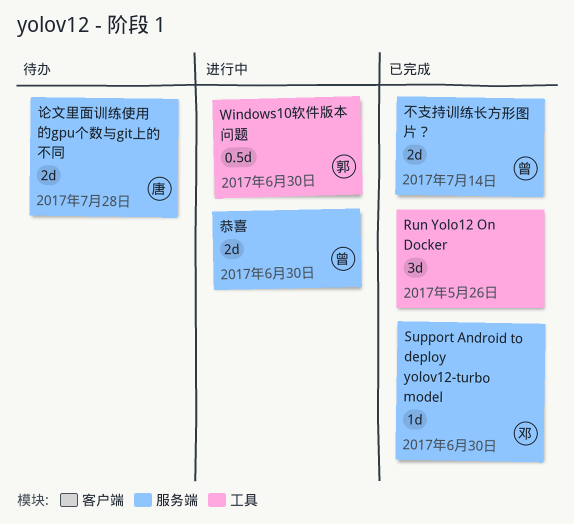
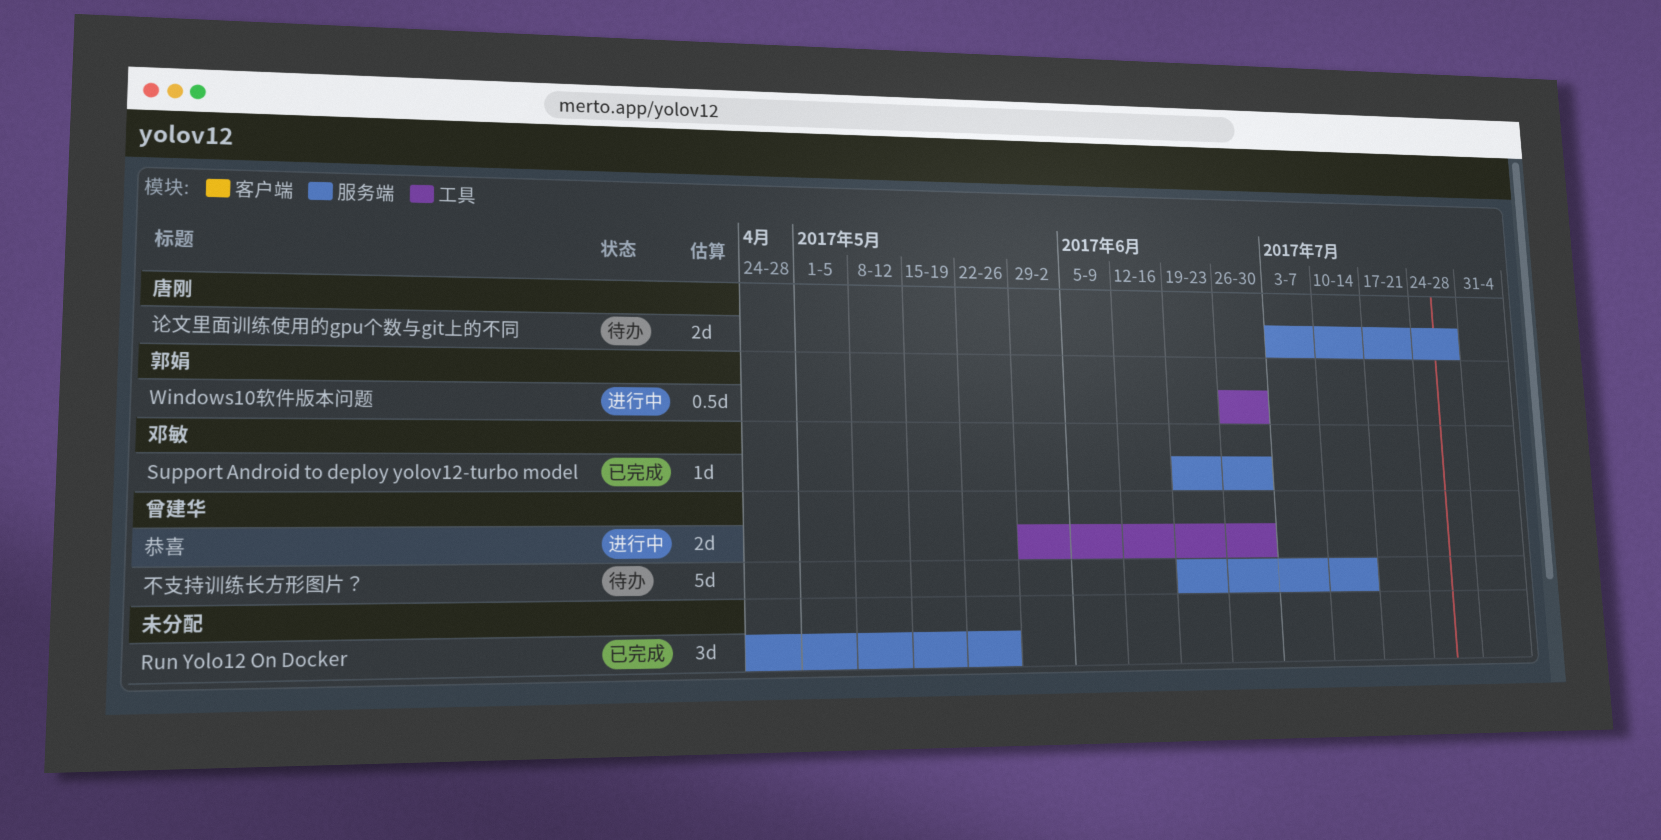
Run Yolo12 On Docker, label: 工具 -> 服务端
不支持训练长方形图片？, status: 已完成 -> 待办
不支持训练长方形图片？, estimate: 2d -> 5d
恭喜, label: 服务端 -> 工具

